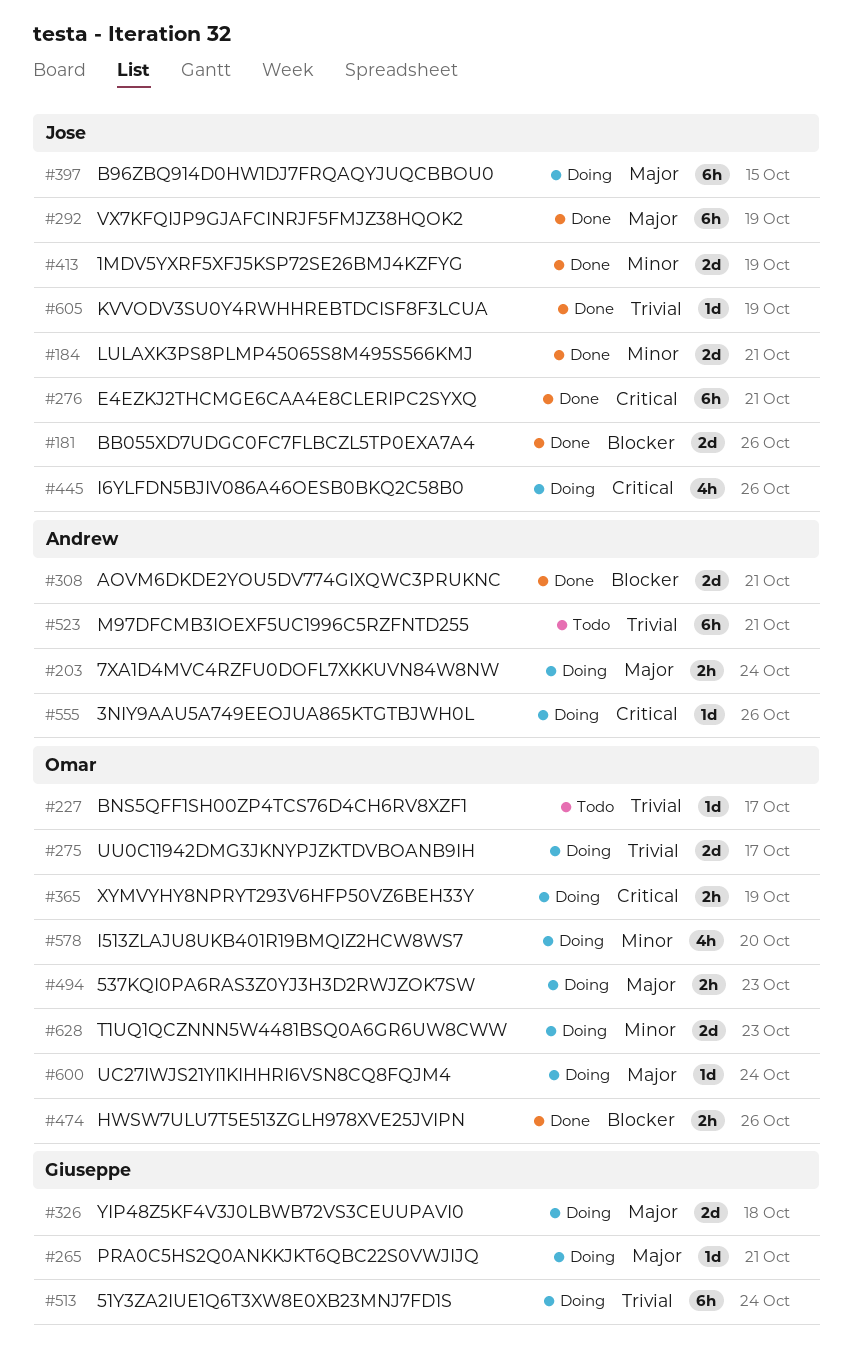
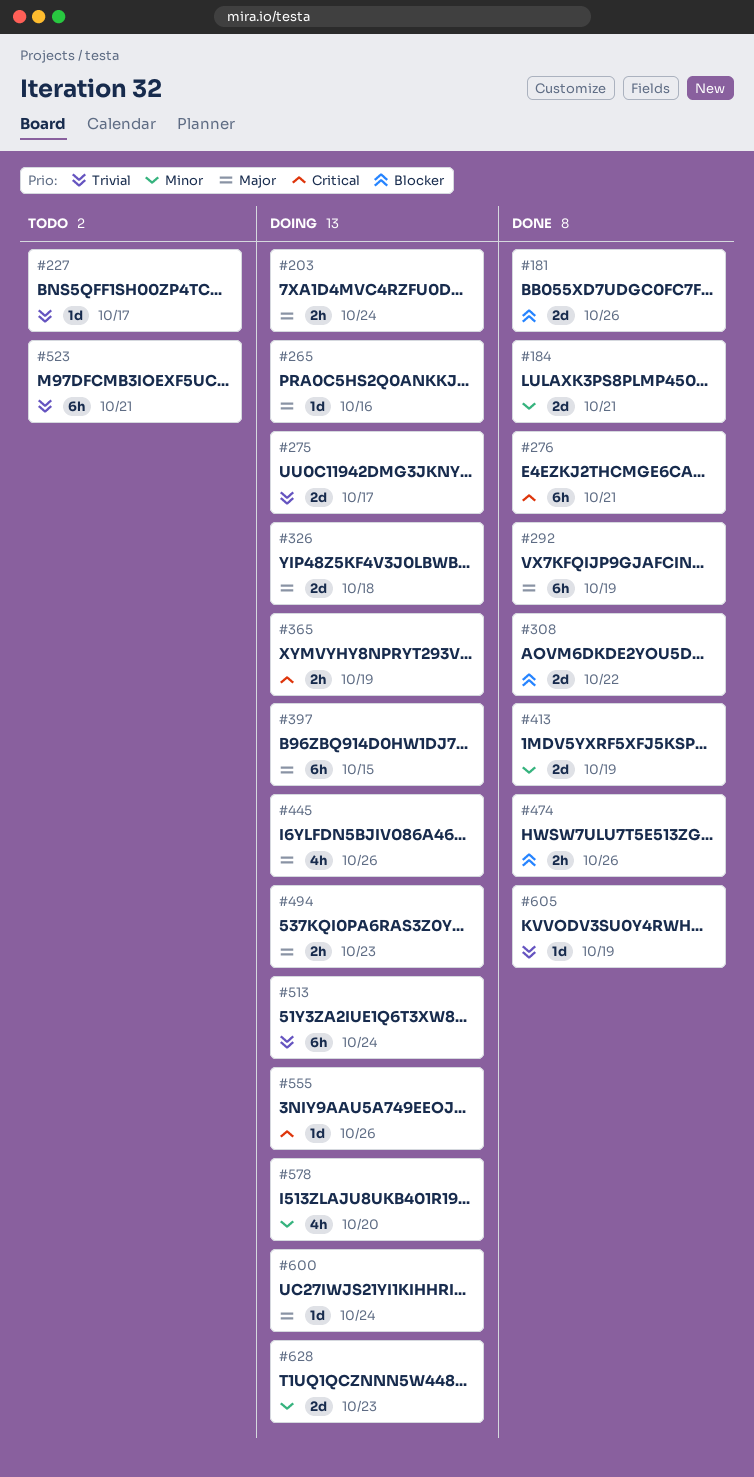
#265, due: Oct 21 -> Oct 16
#308, due: Oct 21 -> Oct 22
#445, priority: Critical -> Major

